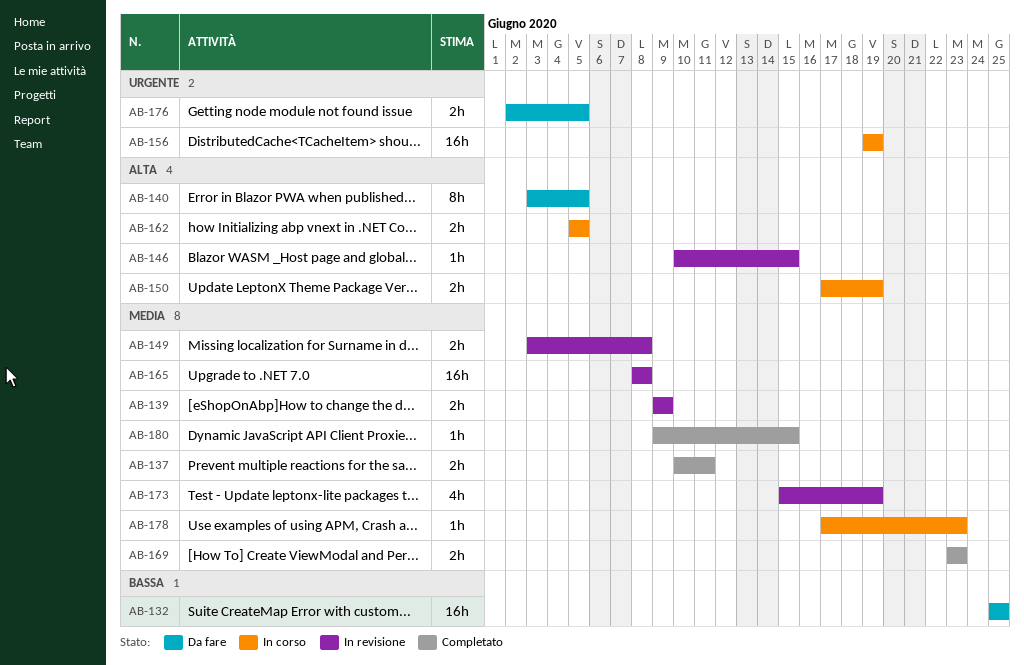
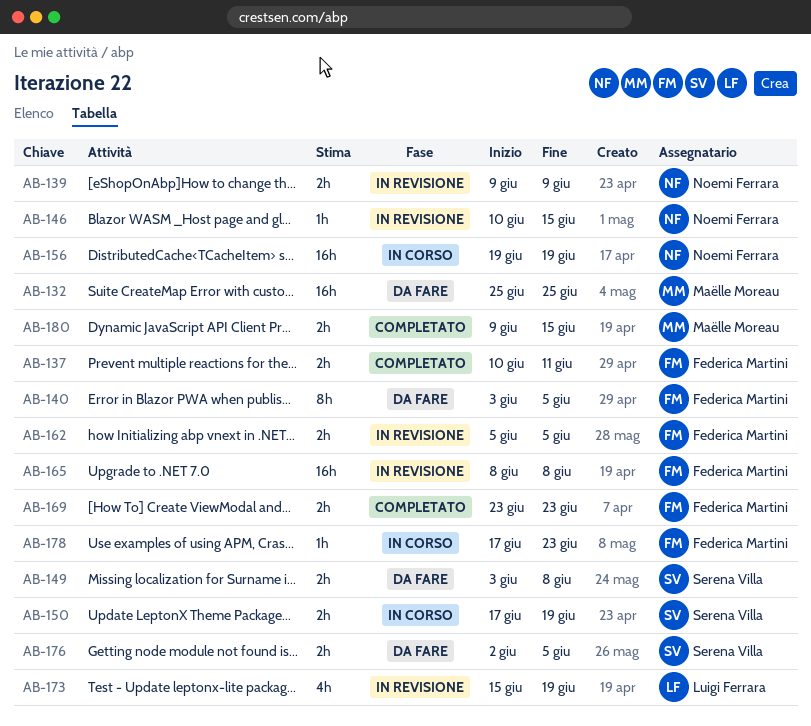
AB-149, status: In revisione -> Da fare
AB-162, status: In corso -> In revisione
AB-180, estimate: 1h -> 2h

